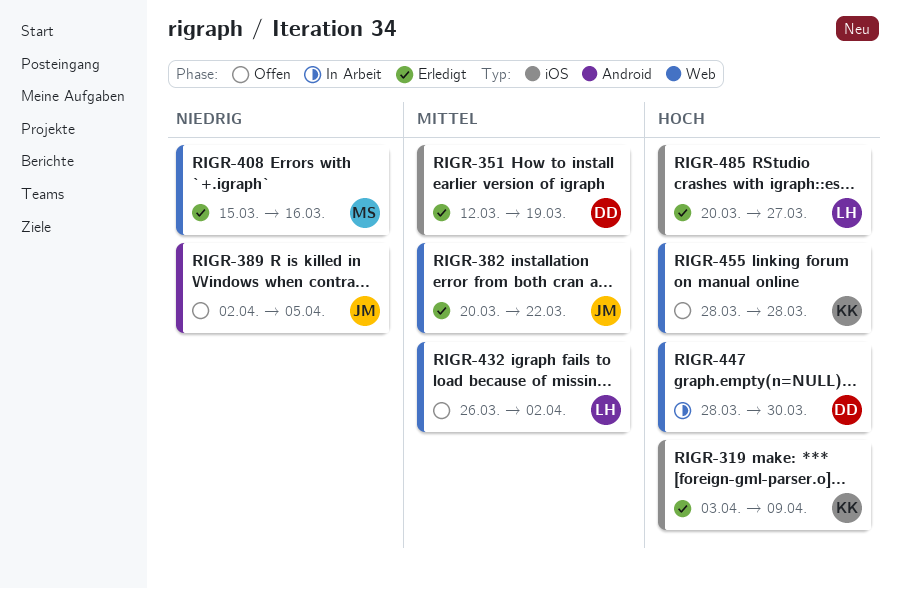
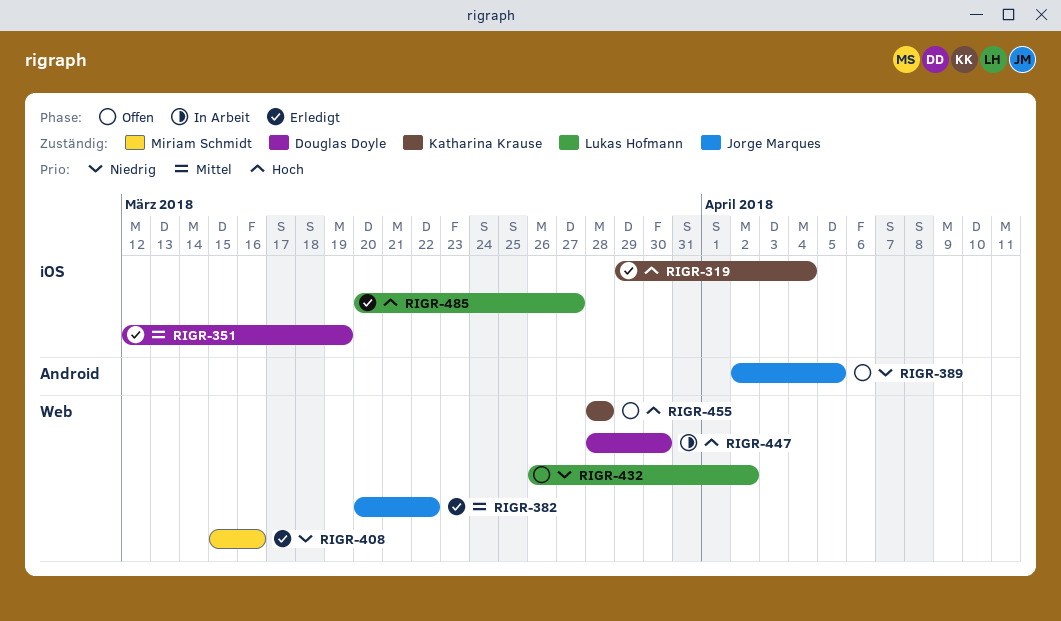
RIGR-319, start: Apr 3 -> Mar 29
RIGR-319, due: Apr 9 -> Apr 4
RIGR-432, priority: Mittel -> Niedrig

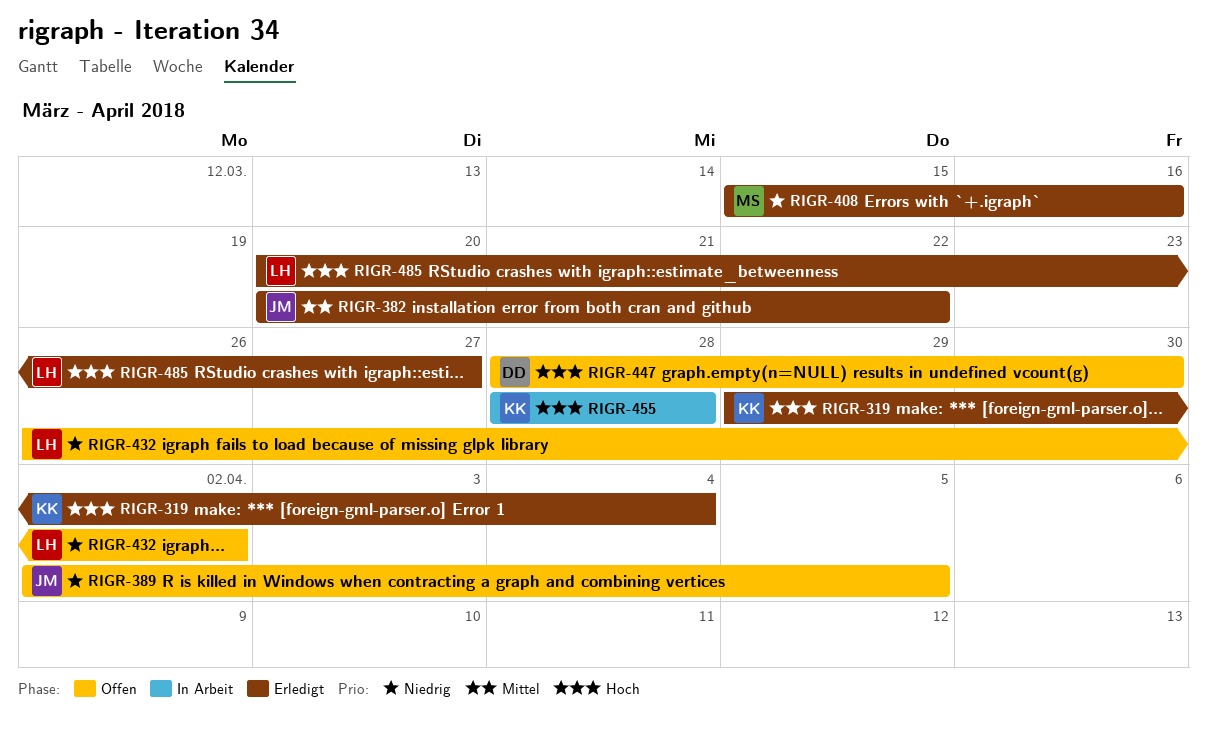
RIGR-351: present -> none
RIGR-447, status: In Arbeit -> Offen
RIGR-455, status: Offen -> In Arbeit

